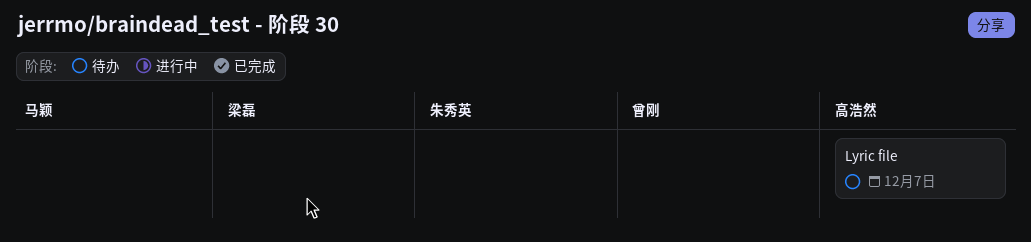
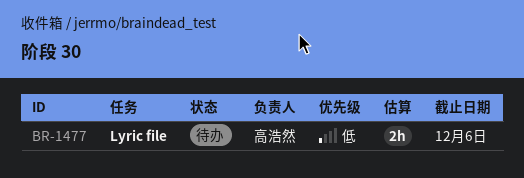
Lyric file, due: Dec 7 -> Dec 6

